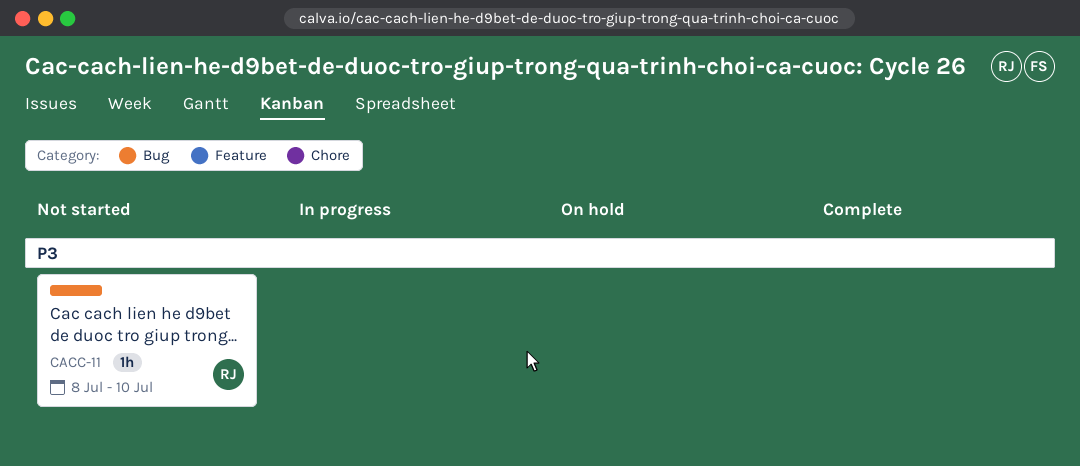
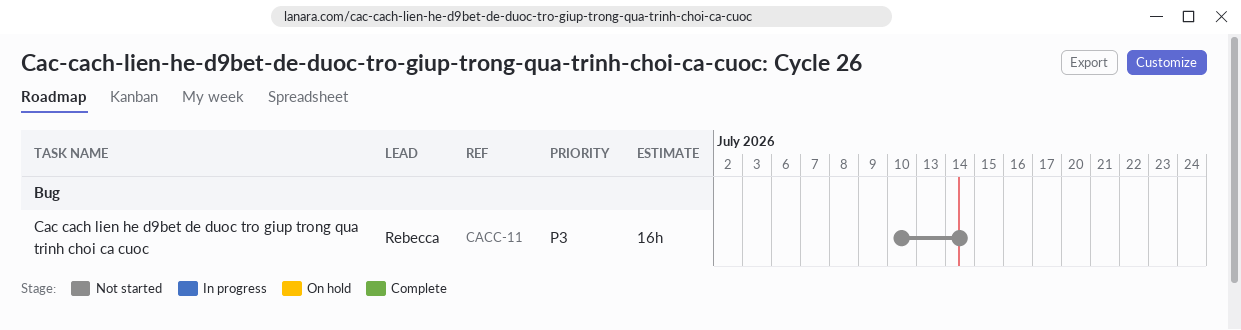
CACC-11, estimate: 1h -> 16h
CACC-11, start: Jul 8 -> Jul 10
CACC-11, due: Jul 10 -> Jul 14

